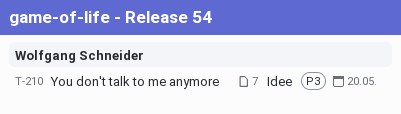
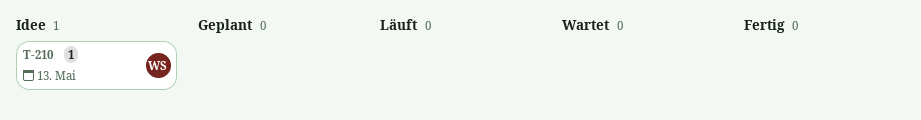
T-210, due: May 20 -> May 13

